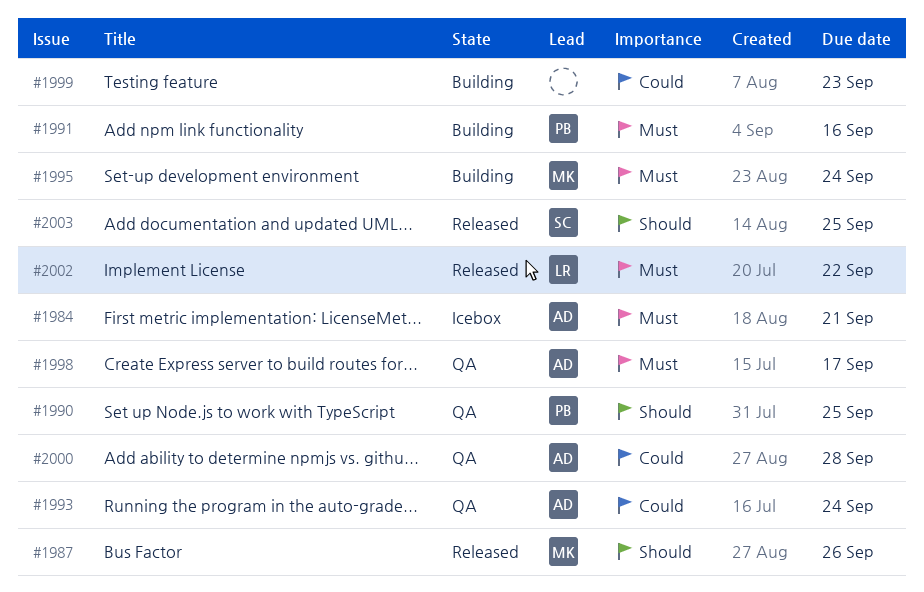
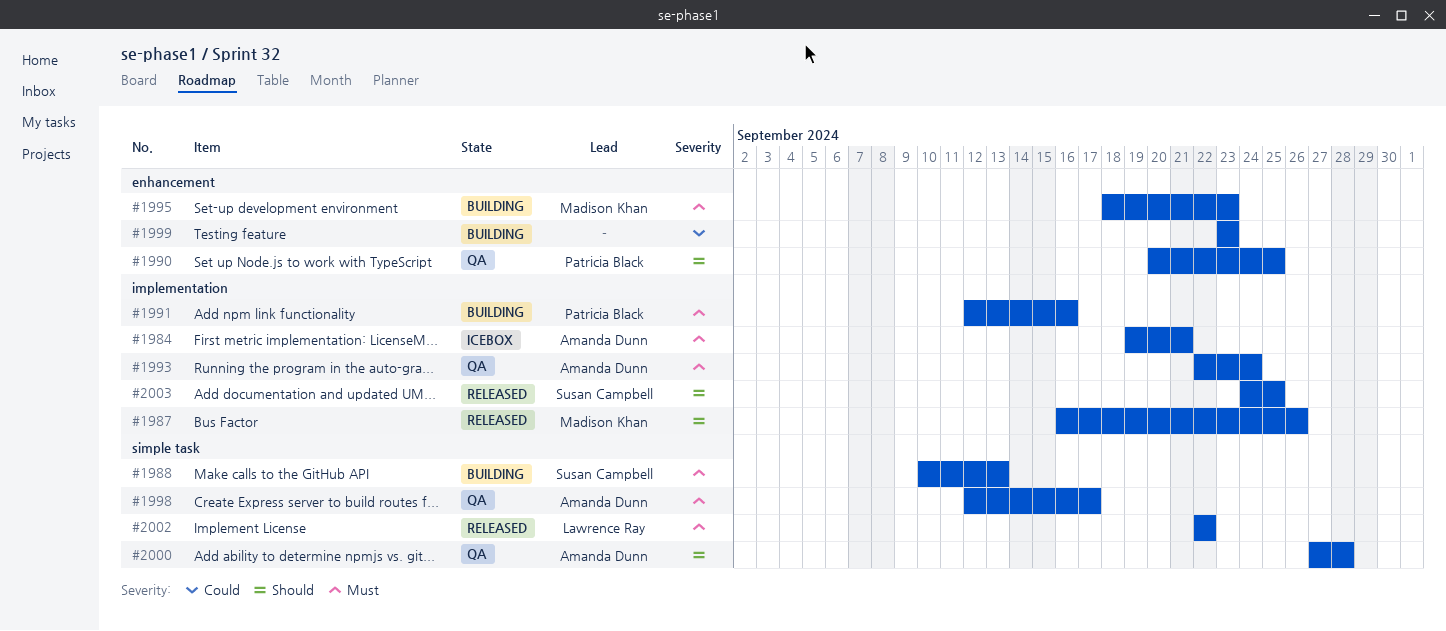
#1988: none -> present
#1993, priority: Could -> Must
#1995, due: Sep 24 -> Sep 23
#2000, priority: Could -> Should

